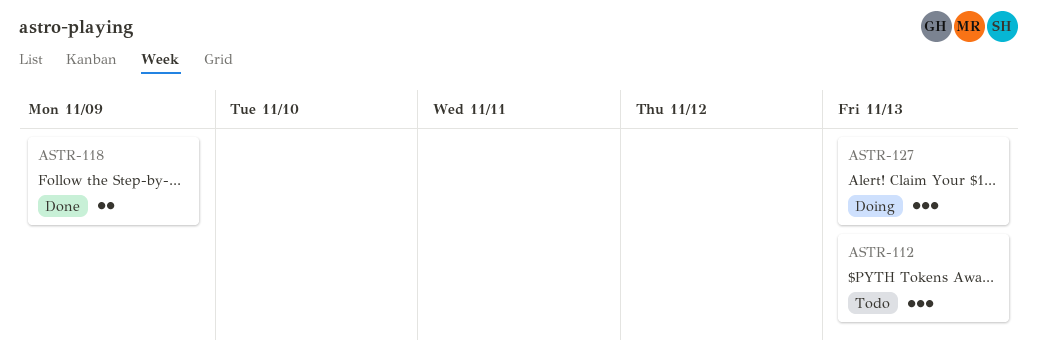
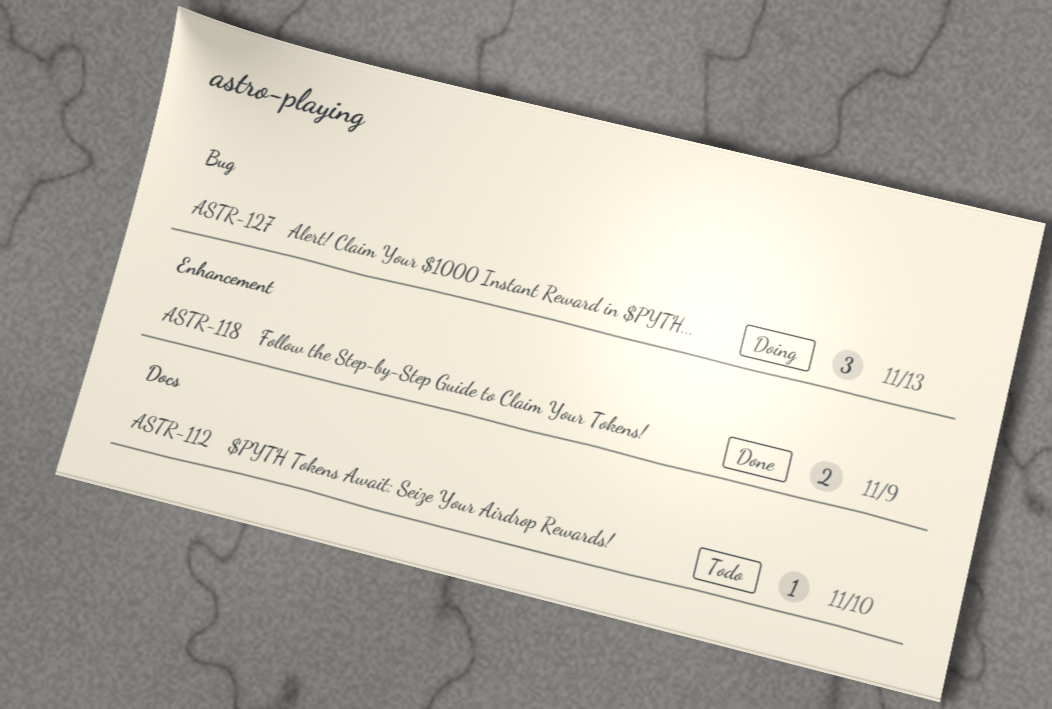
ASTR-112, estimate: 3 -> 1
ASTR-112, due: Nov 13 -> Nov 10

